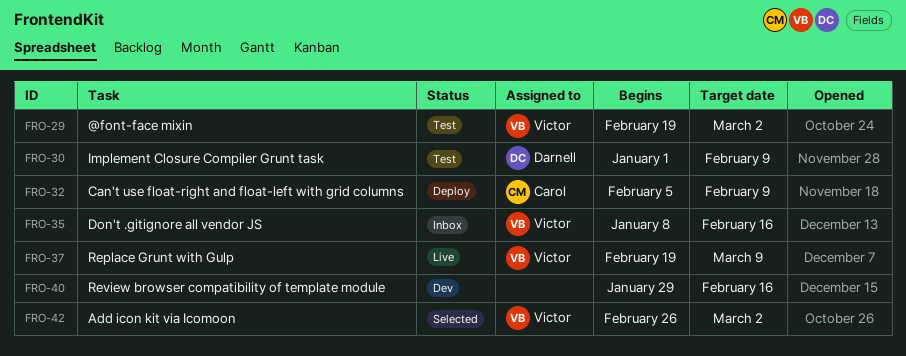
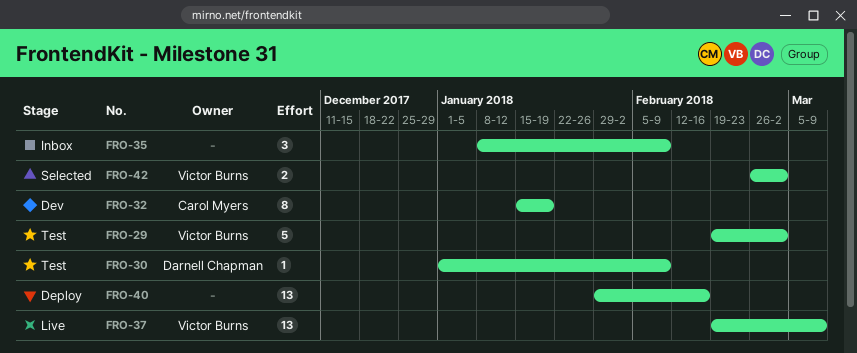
FRO-32, status: Deploy -> Dev
FRO-32, start: Feb 5 -> Jan 15
FRO-32, due: Feb 9 -> Jan 19
FRO-35, owner: Victor Burns -> none
FRO-35, due: Feb 16 -> Feb 9
FRO-40, status: Dev -> Deploy

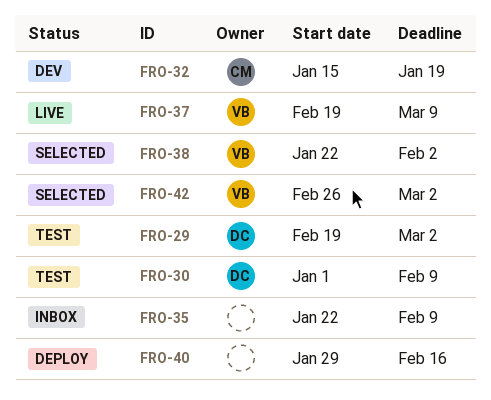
FRO-29, owner: Victor Burns -> Darnell Chapman
FRO-35, start: Jan 8 -> Jan 22
FRO-38: none -> present

